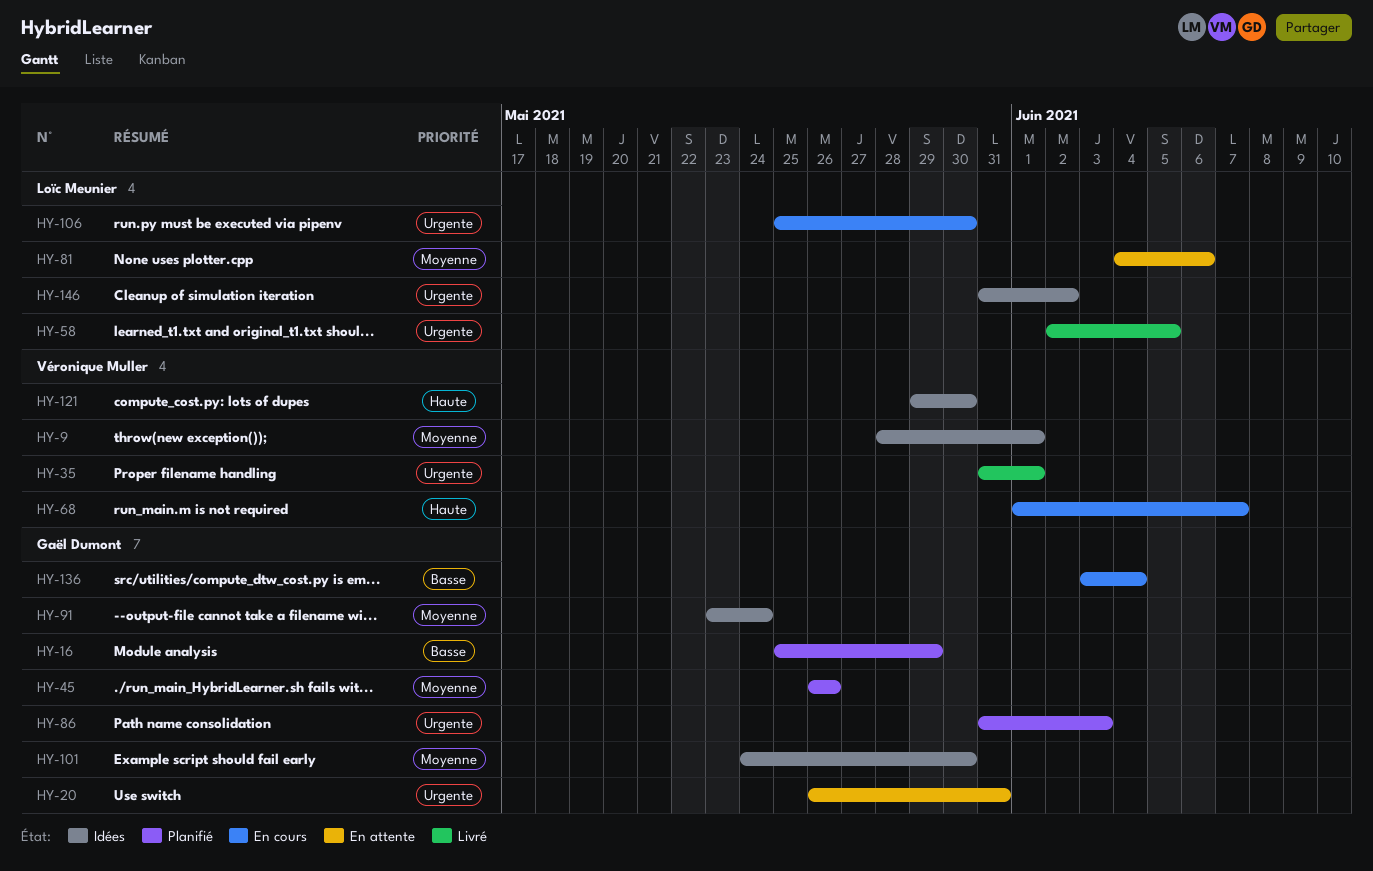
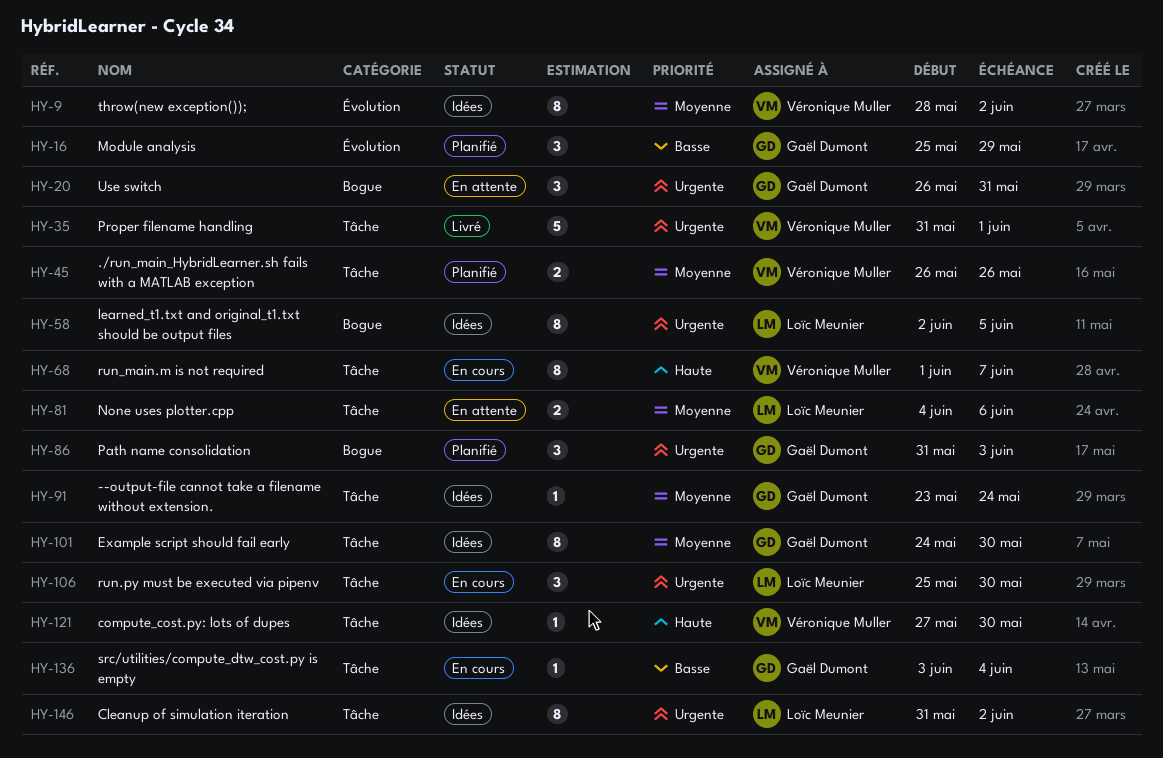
HY-9, due: Jun 1 -> Jun 2
HY-45, owner: Gaël Dumont -> Véronique Muller
HY-58, status: Livré -> Idées
HY-121, start: May 29 -> May 27

